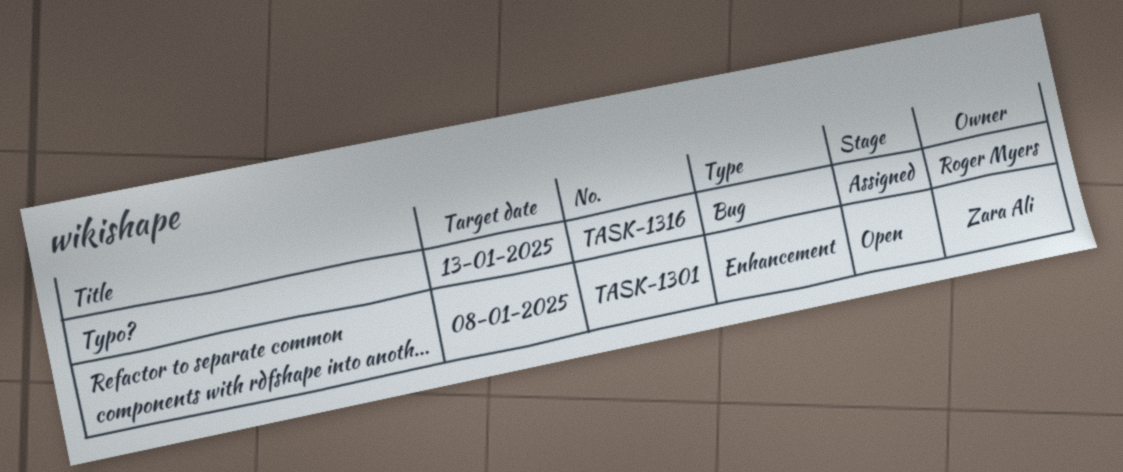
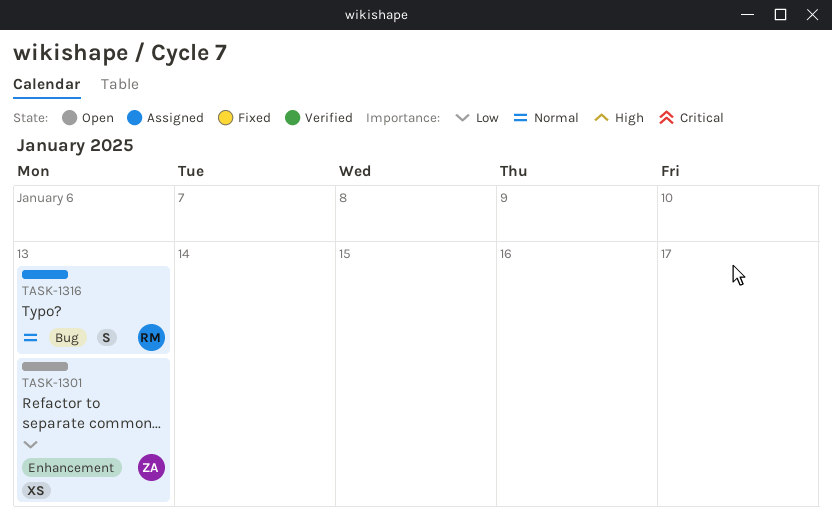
TASK-1301, due: Jan 8 -> Jan 13

